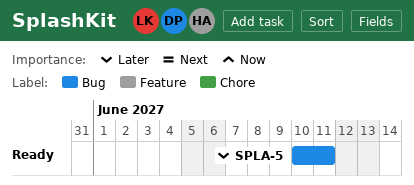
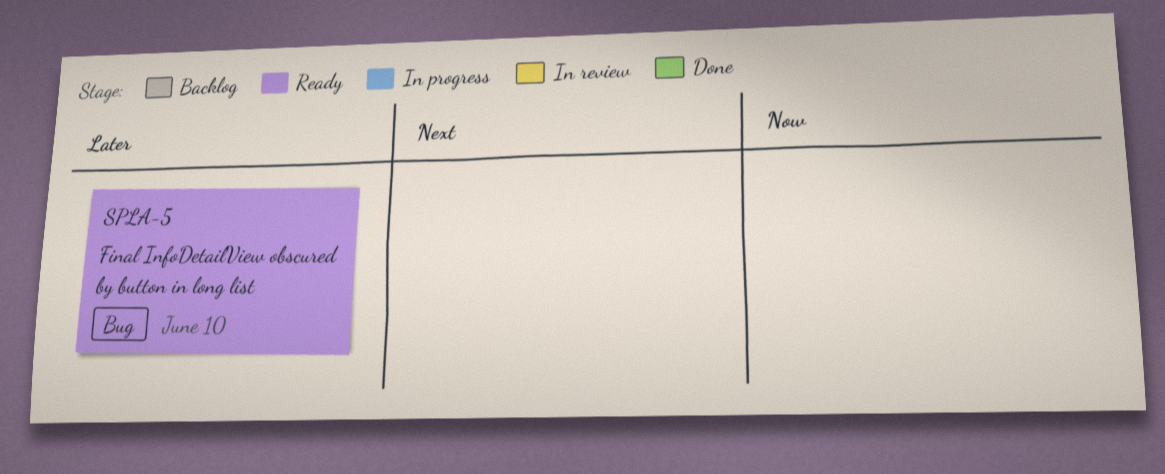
SPLA-5, due: Jun 11 -> Jun 10

